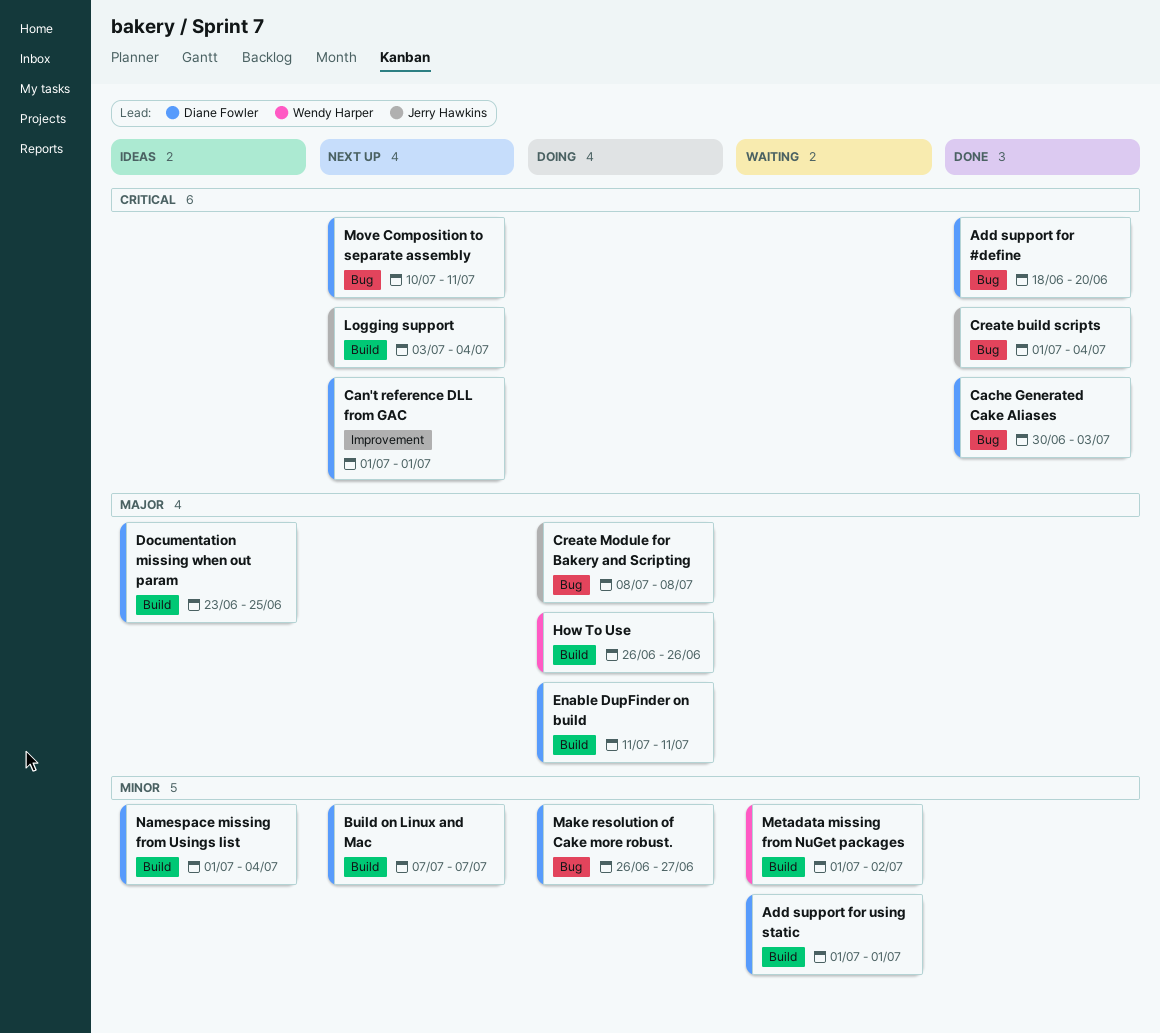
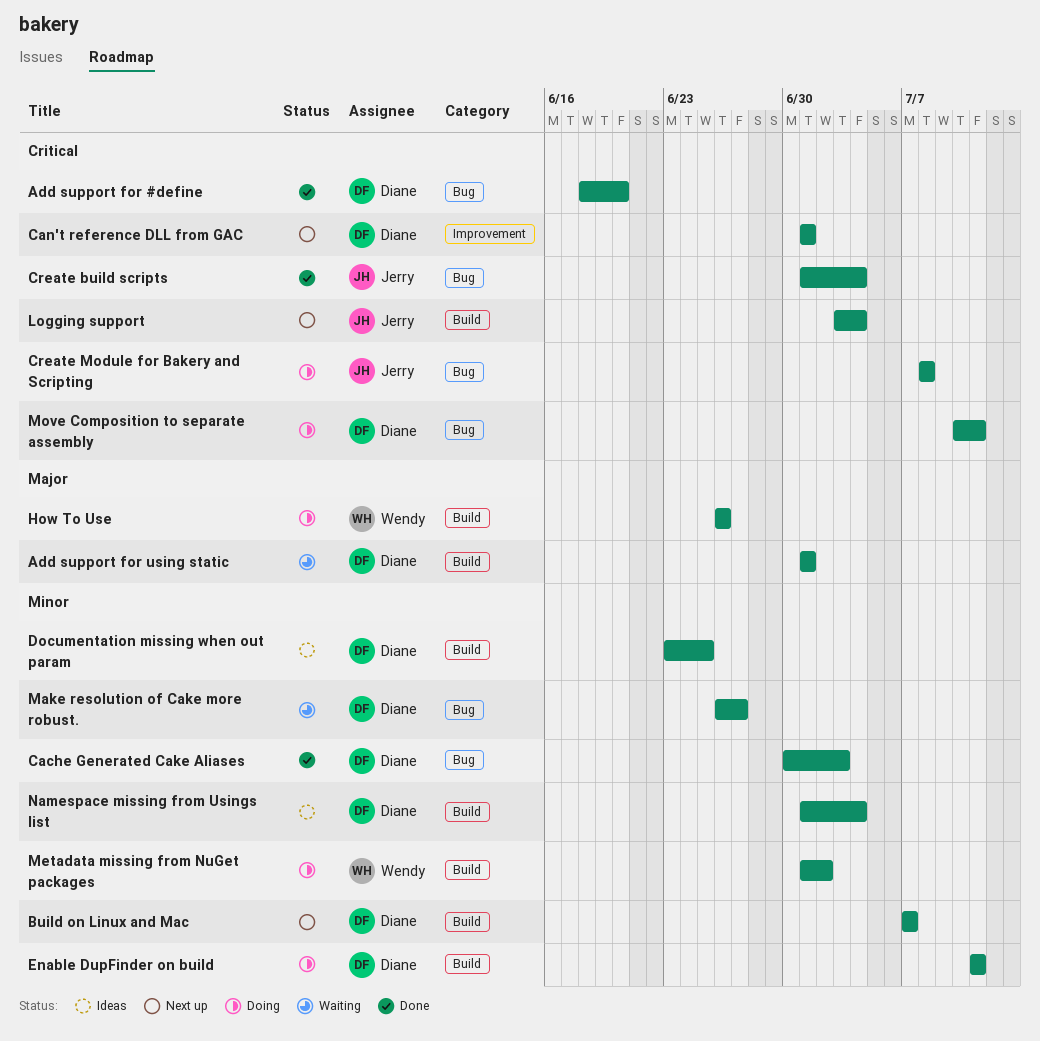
Add support for using static, priority: Minor -> Major
Cache Generated Cake Aliases, priority: Critical -> Minor
Create Module for Bakery and Scripting, priority: Major -> Critical
Documentation missing when out param, priority: Major -> Minor
Enable DupFinder on build, priority: Major -> Minor
Make resolution of Cake more robust., status: Doing -> Waiting
Metadata missing from NuGet packages, status: Waiting -> Doing
Move Composition to separate assembly, status: Next up -> Doing

